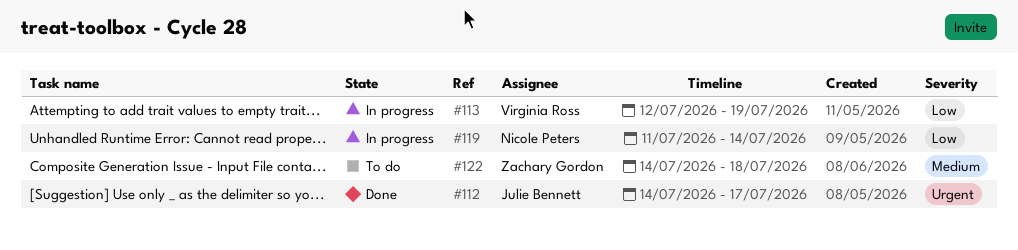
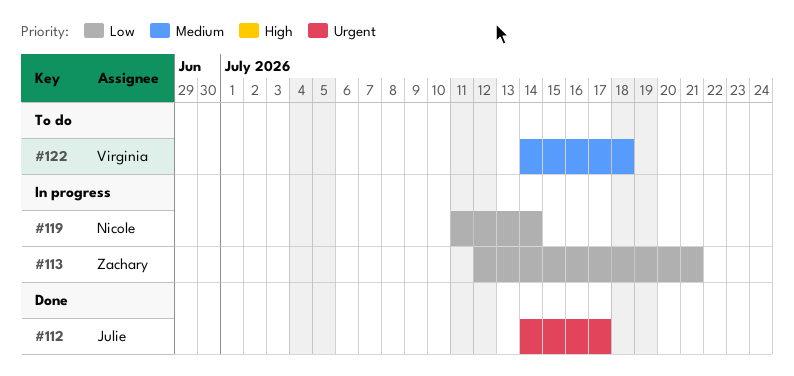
#113, owner: Virginia Ross -> Zachary Gordon
#113, due: Jul 19 -> Jul 21
#122, owner: Zachary Gordon -> Virginia Ross

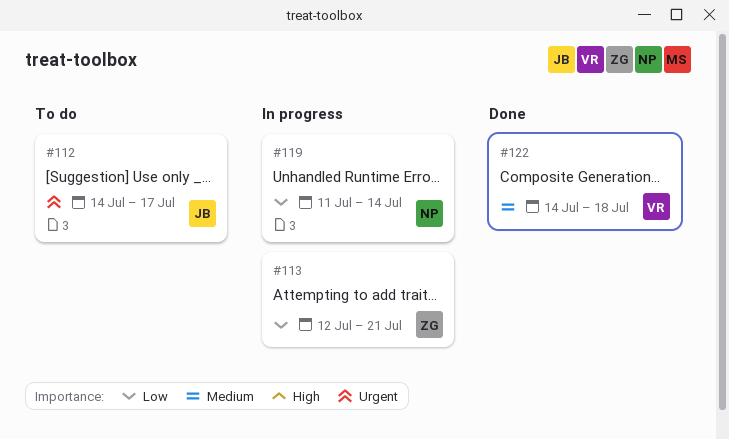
#112, status: Done -> To do
#122, status: To do -> Done

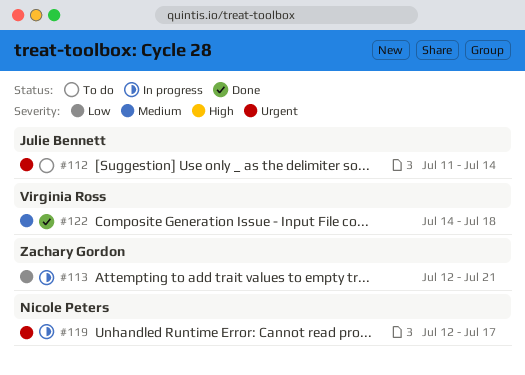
#112, start: Jul 14 -> Jul 11
#112, due: Jul 17 -> Jul 14
#119, priority: Low -> Urgent
#119, start: Jul 11 -> Jul 12
#119, due: Jul 14 -> Jul 17

